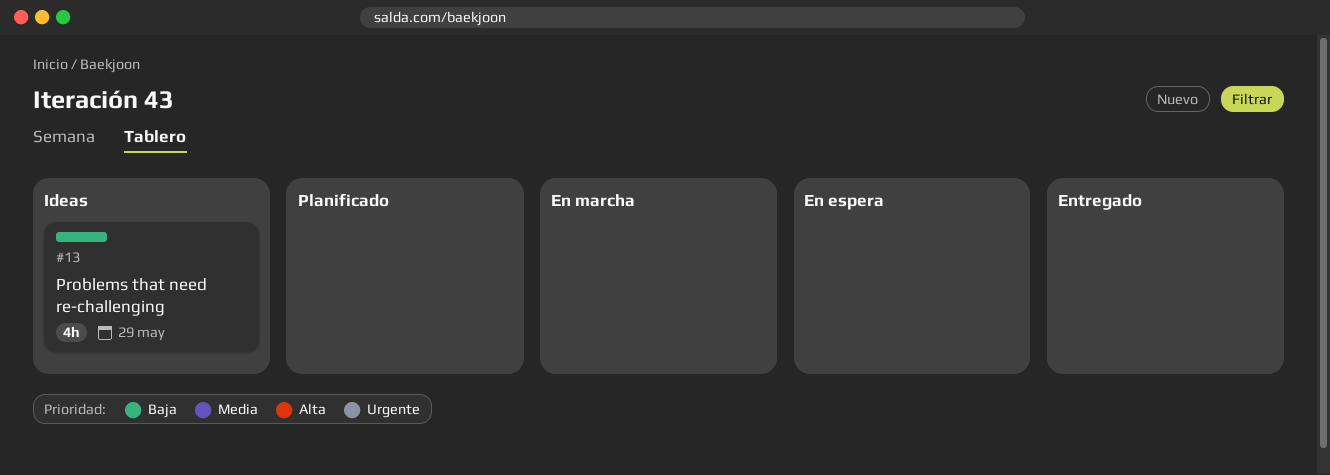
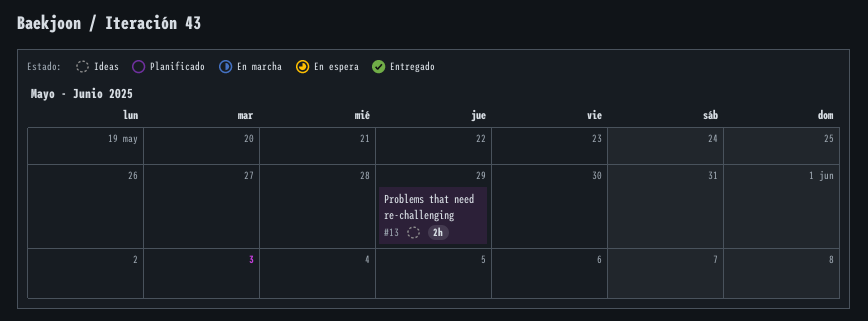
#13, estimate: 4h -> 2h

